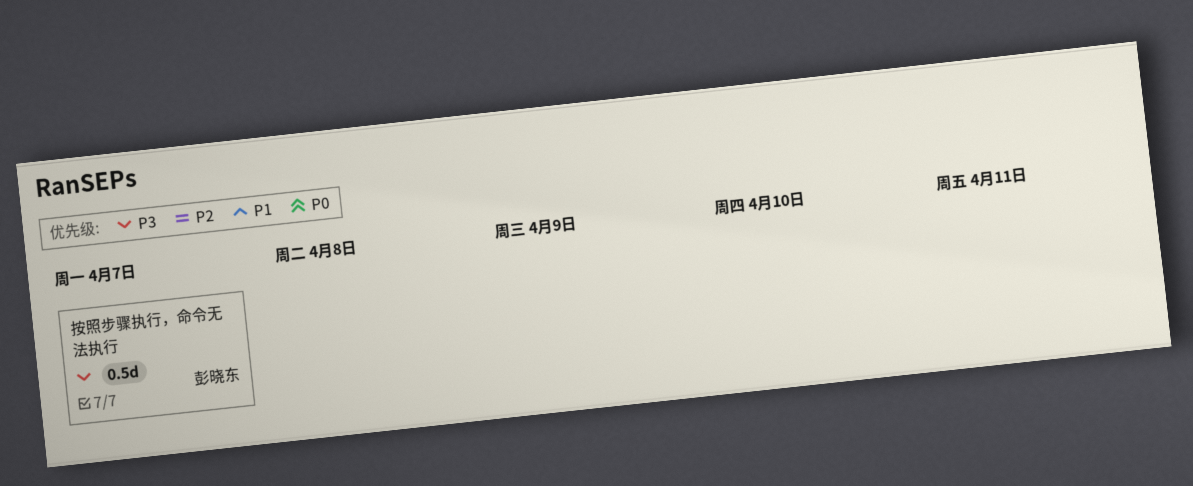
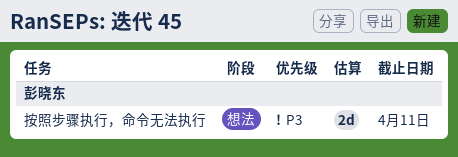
按照步骤执行，命令无法执行, estimate: 0.5d -> 2d
按照步骤执行，命令无法执行, due: Apr 7 -> Apr 11

